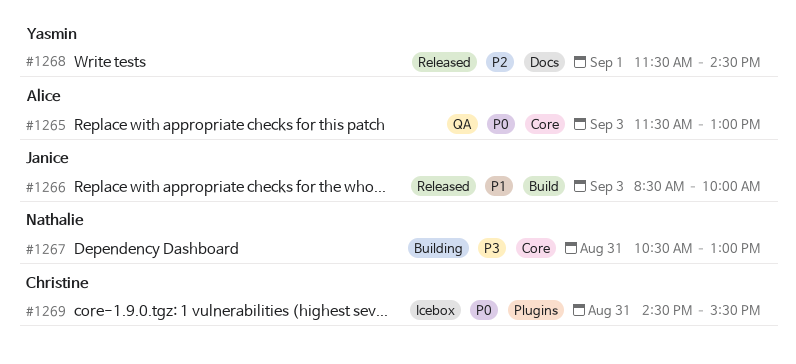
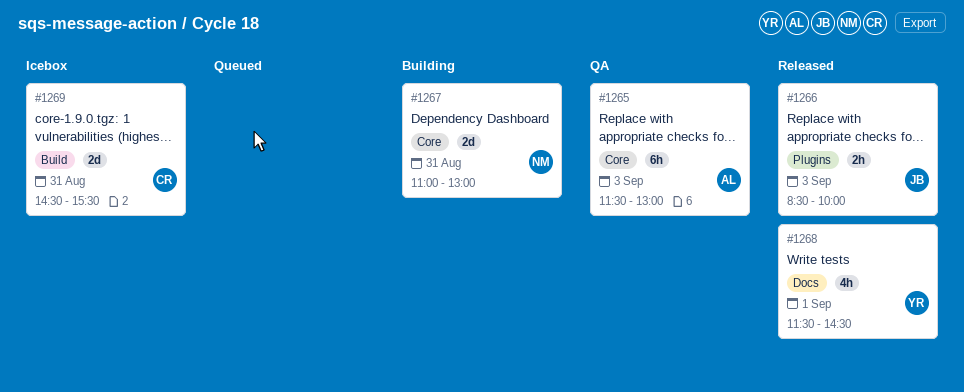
#1266, label: Build -> Plugins
#1267, begins: 10:30 -> 11:00
#1269, label: Plugins -> Build

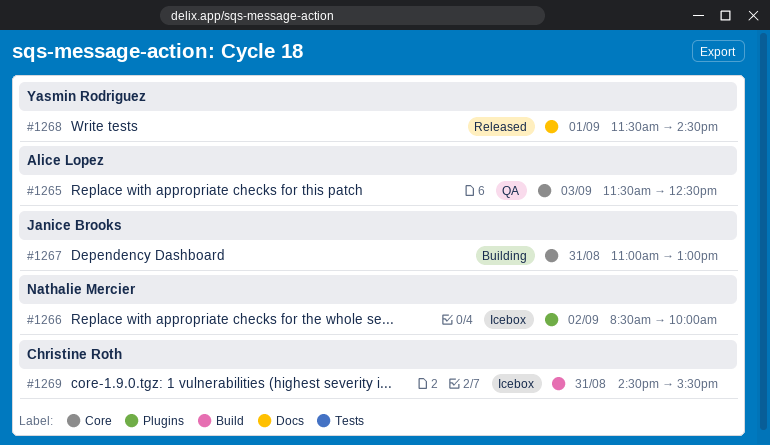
#1265, ends: 13:00 -> 12:30
#1266, status: Released -> Icebox
#1266, owner: Janice Brooks -> Nathalie Mercier
#1266, day: Sep 3 -> Sep 2
#1267, owner: Nathalie Mercier -> Janice Brooks

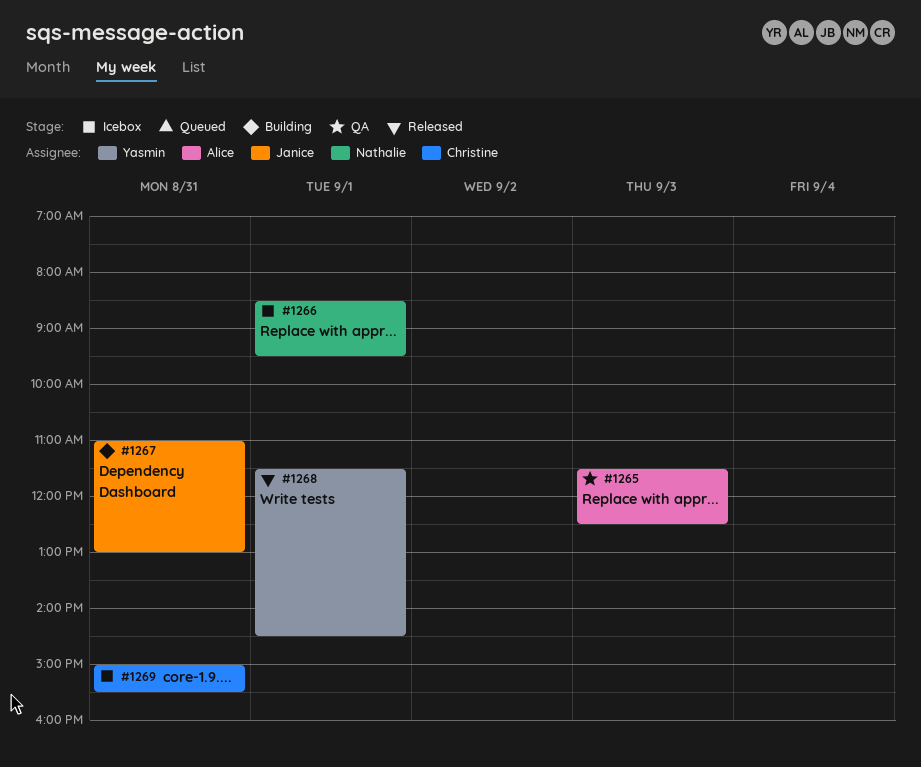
#1266, day: Sep 2 -> Sep 1
#1266, ends: 10:00 -> 09:30
#1269, begins: 14:30 -> 15:00

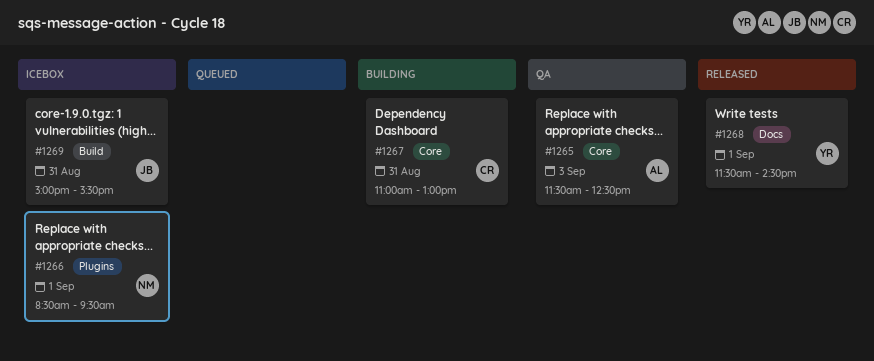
#1267, owner: Janice -> Christine
#1269, owner: Christine -> Janice

